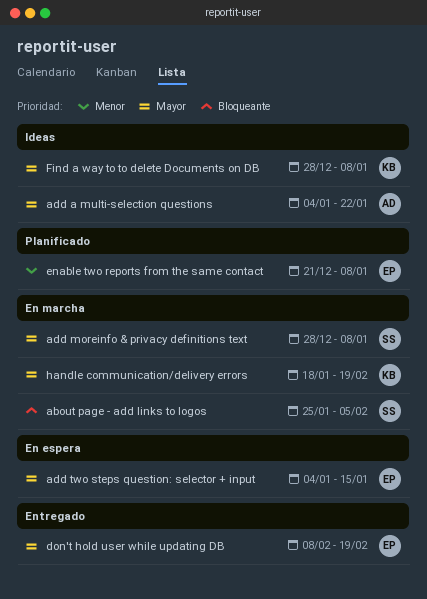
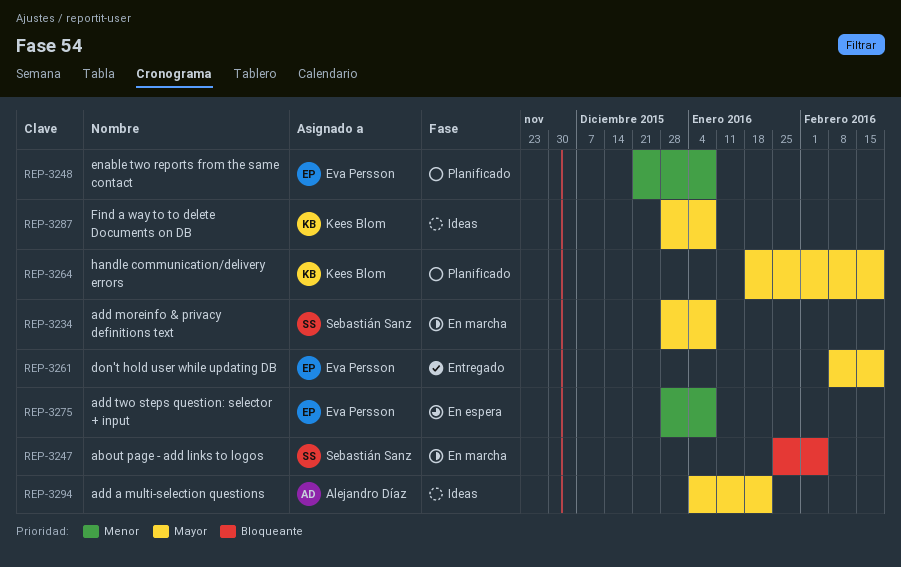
add two steps question: selector + input, priority: Mayor -> Menor
add two steps question: selector + input, start: Jan 4 -> Dec 28
add two steps question: selector + input, due: Jan 15 -> Jan 8
handle communication/delivery errors, status: En marcha -> Planificado

